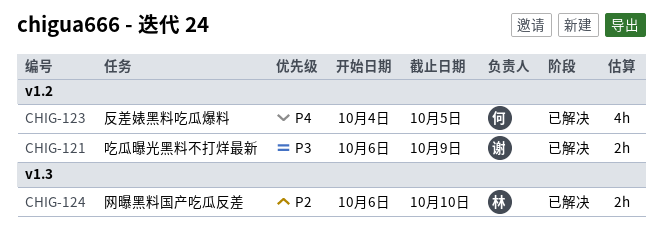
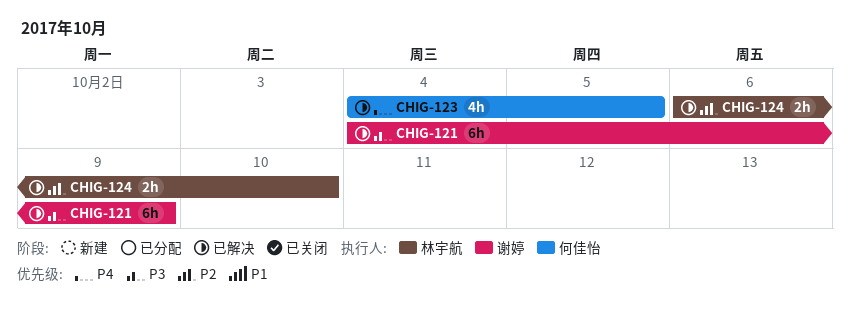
CHIG-121, estimate: 2h -> 6h
CHIG-121, start: Oct 6 -> Oct 4

